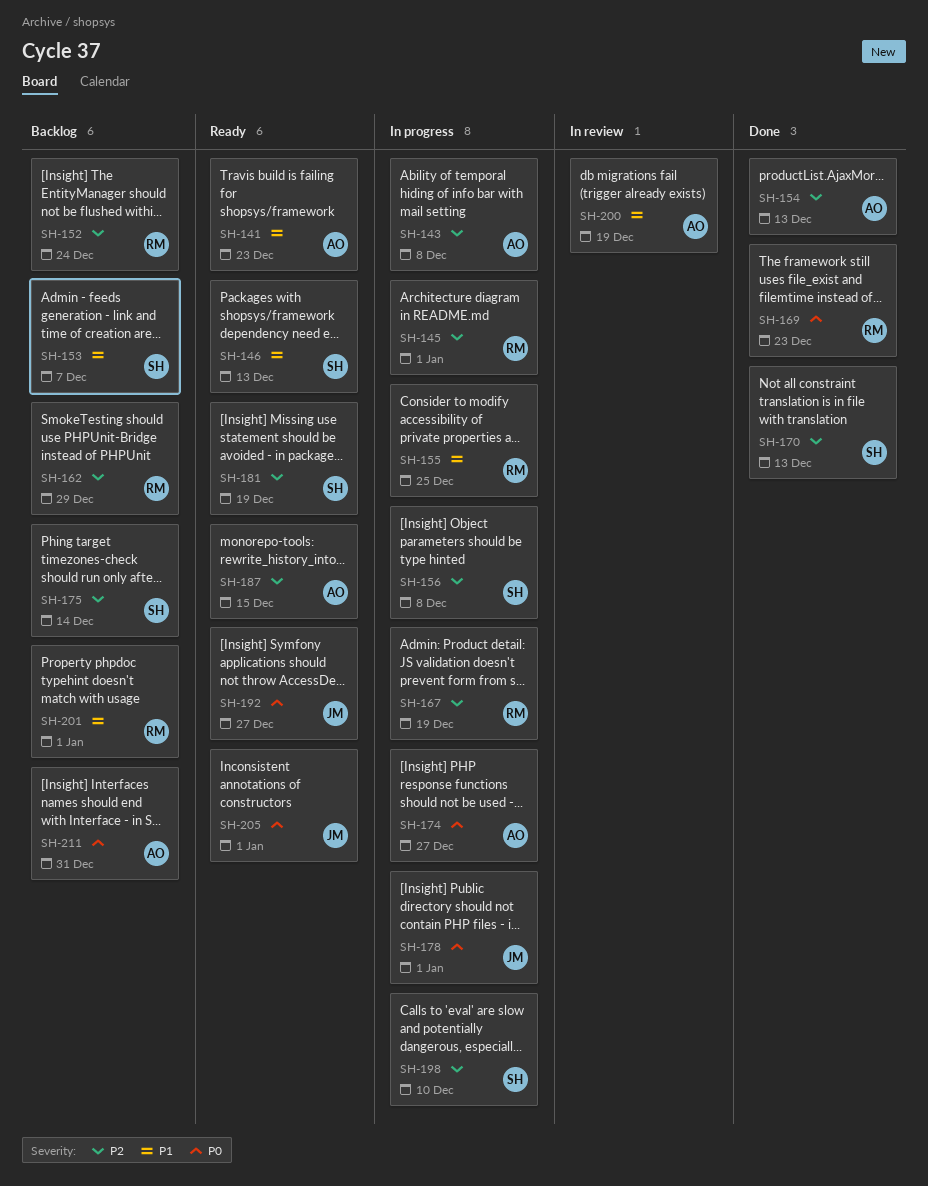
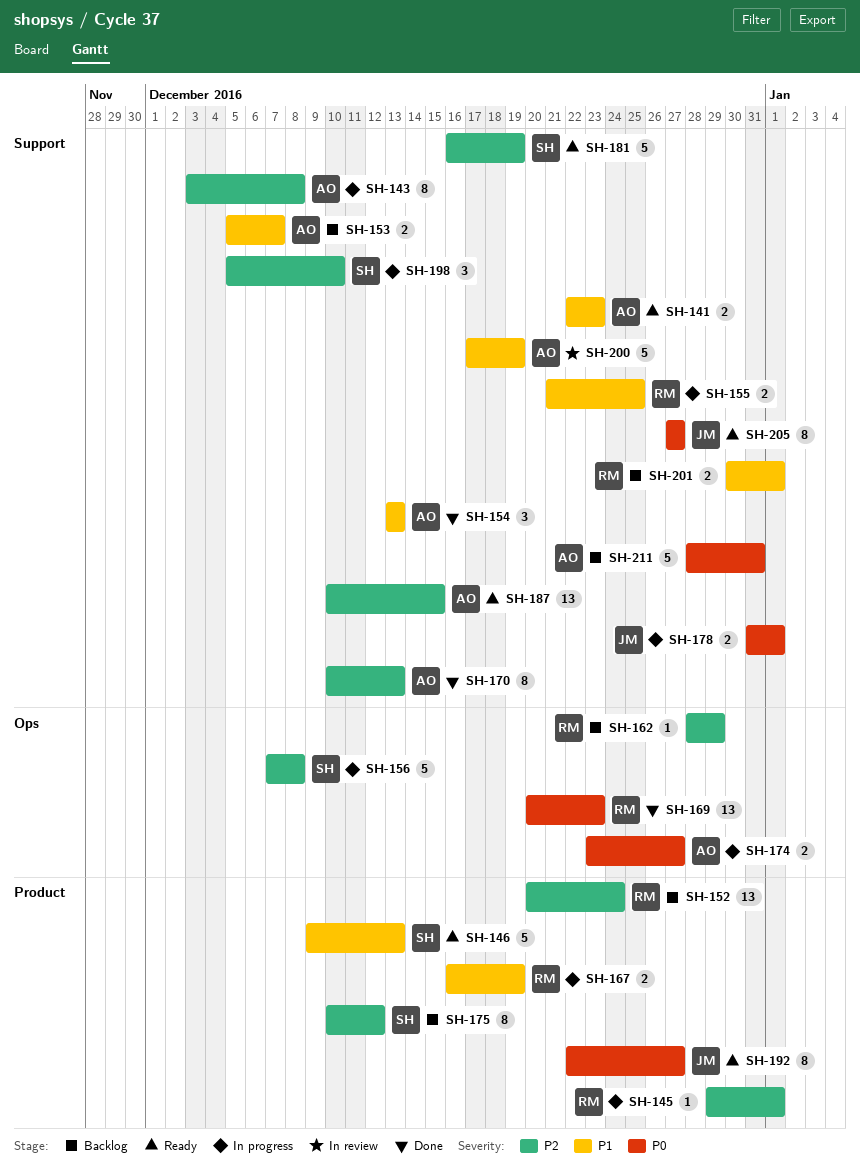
SH-153, owner: SH -> AO
SH-154, priority: P2 -> P1
SH-167, priority: P2 -> P1
SH-170, owner: SH -> AO
SH-175, due: Dec 14 -> Dec 12
SH-205, due: Jan 1 -> Dec 27

